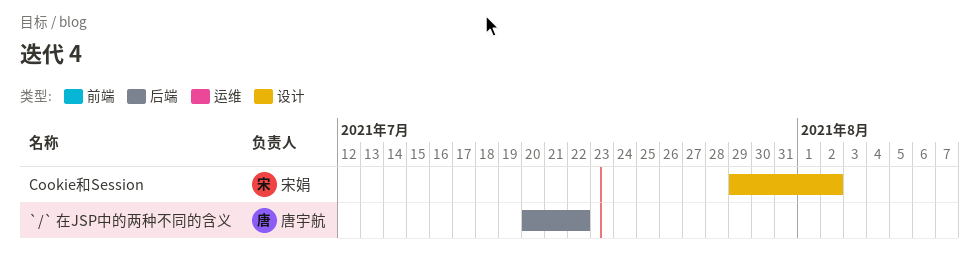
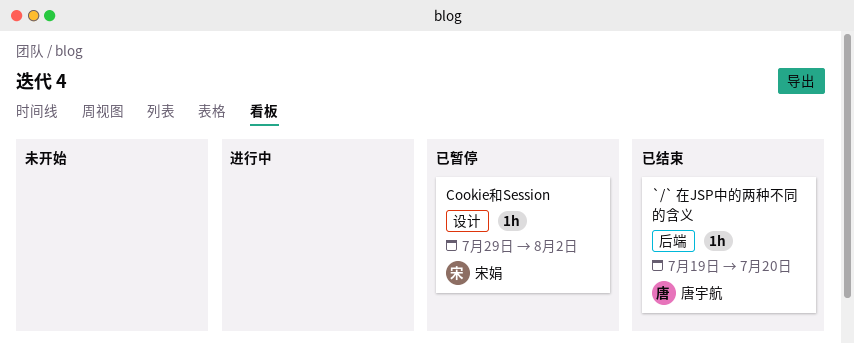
`/` 在JSP中的两种不同的含义, start: Jul 20 -> Jul 19
`/` 在JSP中的两种不同的含义, due: Jul 22 -> Jul 20

